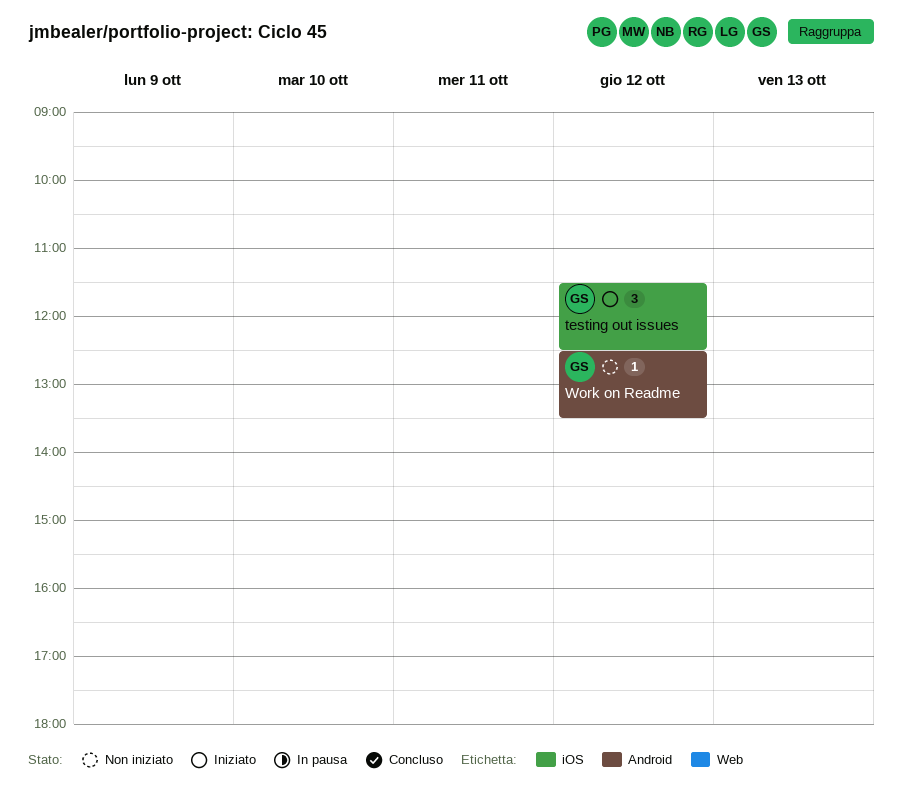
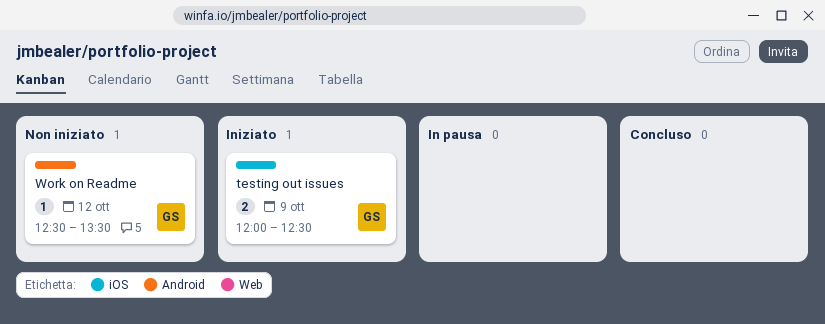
testing out issues, estimate: 3 -> 2
testing out issues, day: Oct 12 -> Oct 9
testing out issues, begins: 11:30 -> 12:00

